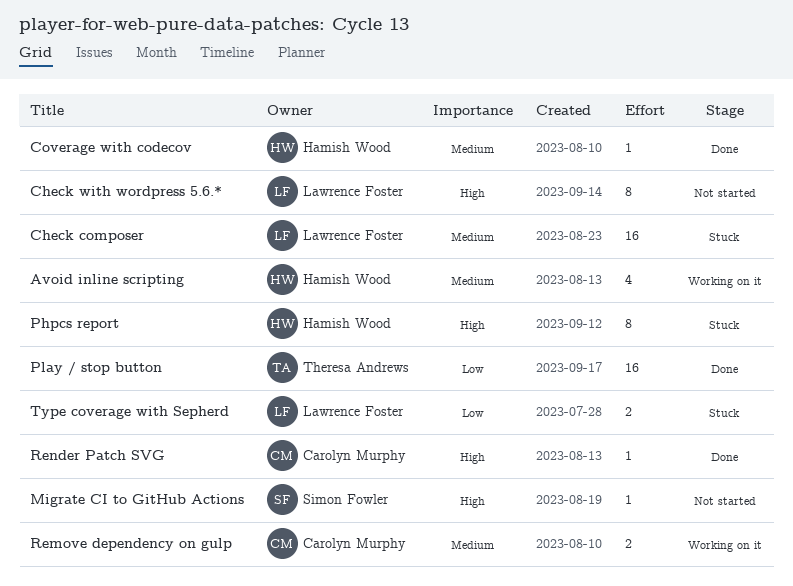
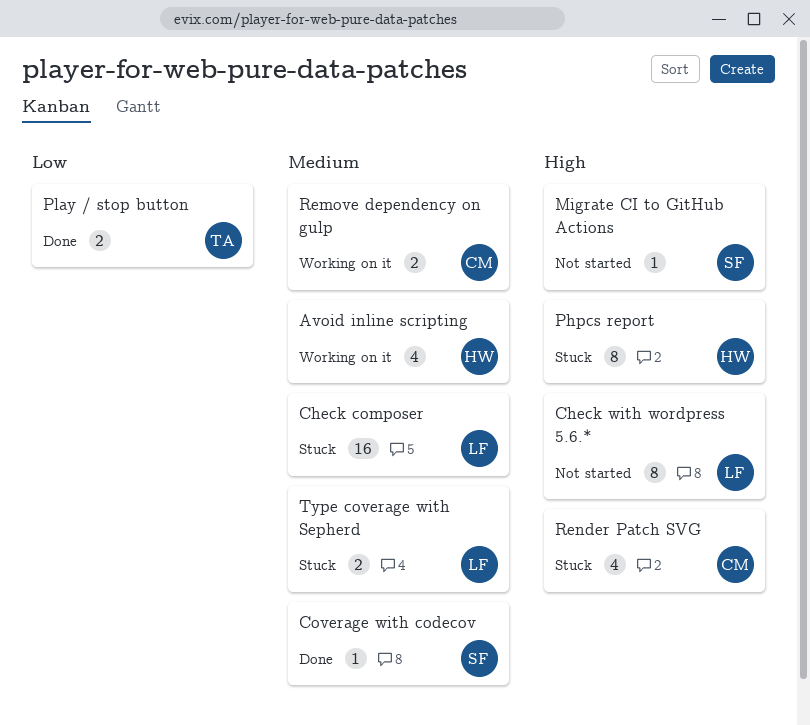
Coverage with codecov, owner: Hamish Wood -> Simon Fowler
Play / stop button, estimate: 16 -> 2
Render Patch SVG, status: Done -> Stuck
Render Patch SVG, estimate: 1 -> 4
Type coverage with Sepherd, priority: Low -> Medium

